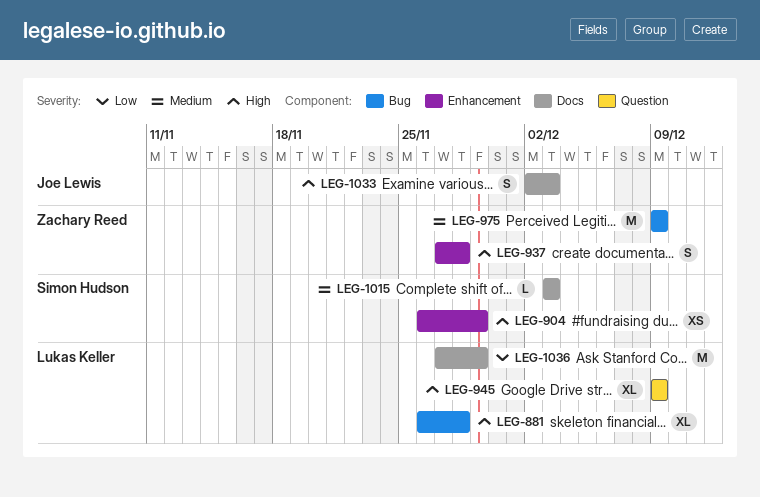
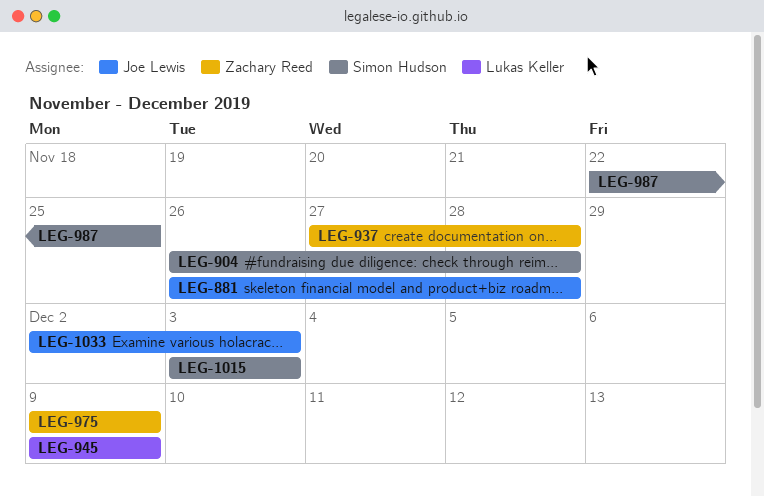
LEG-881, owner: Lukas Keller -> Joe Lewis
LEG-904, due: Nov 29 -> Nov 28
LEG-987: none -> present
LEG-1036: present -> none

